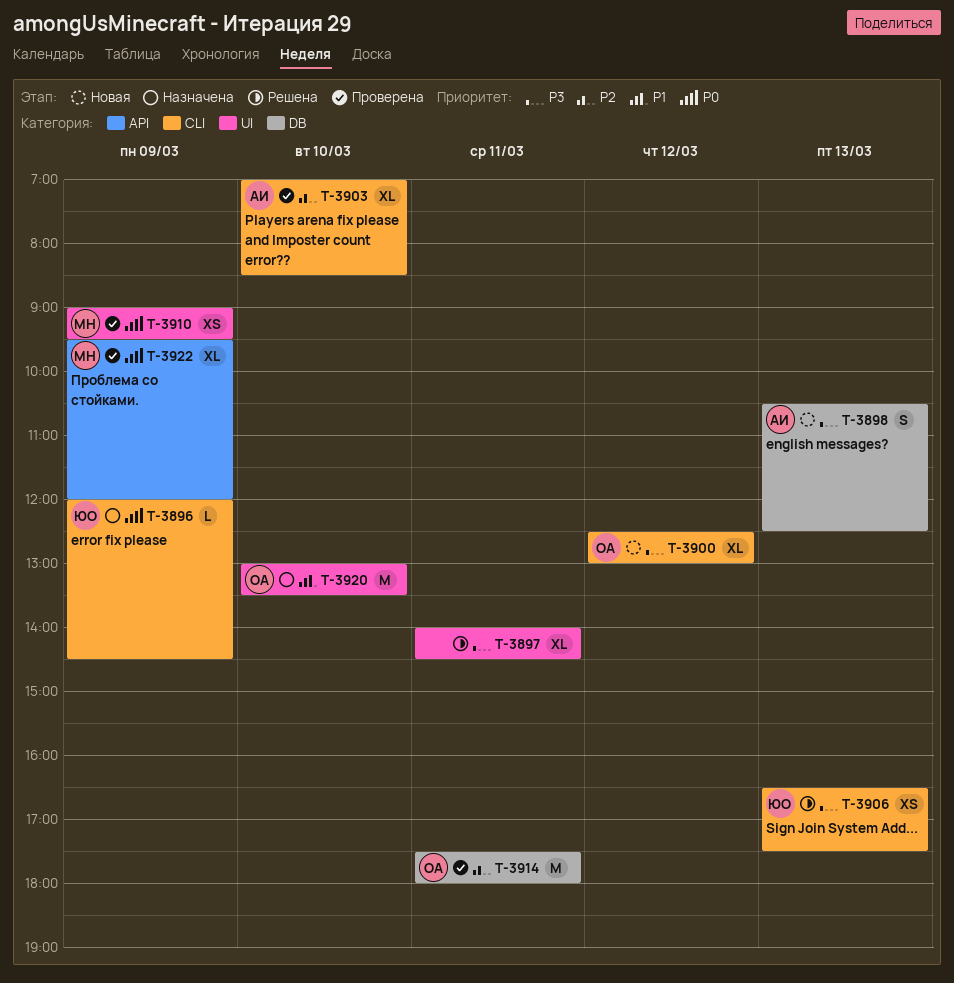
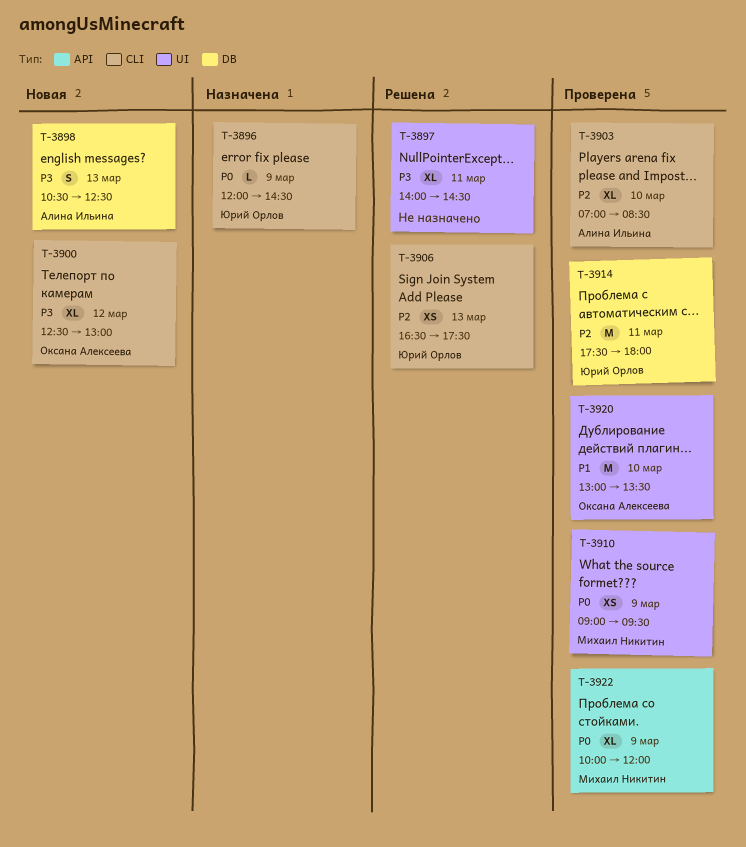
T-3906, priority: P3 -> P2
T-3914, owner: Оксана Алексеева -> Юрий Орлов
T-3920, status: Назначена -> Проверена
T-3922, begins: 09:30 -> 10:00

